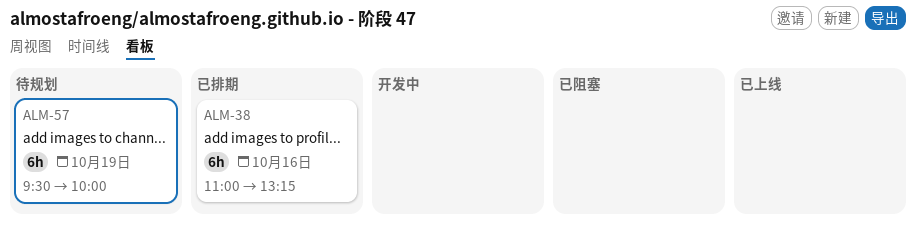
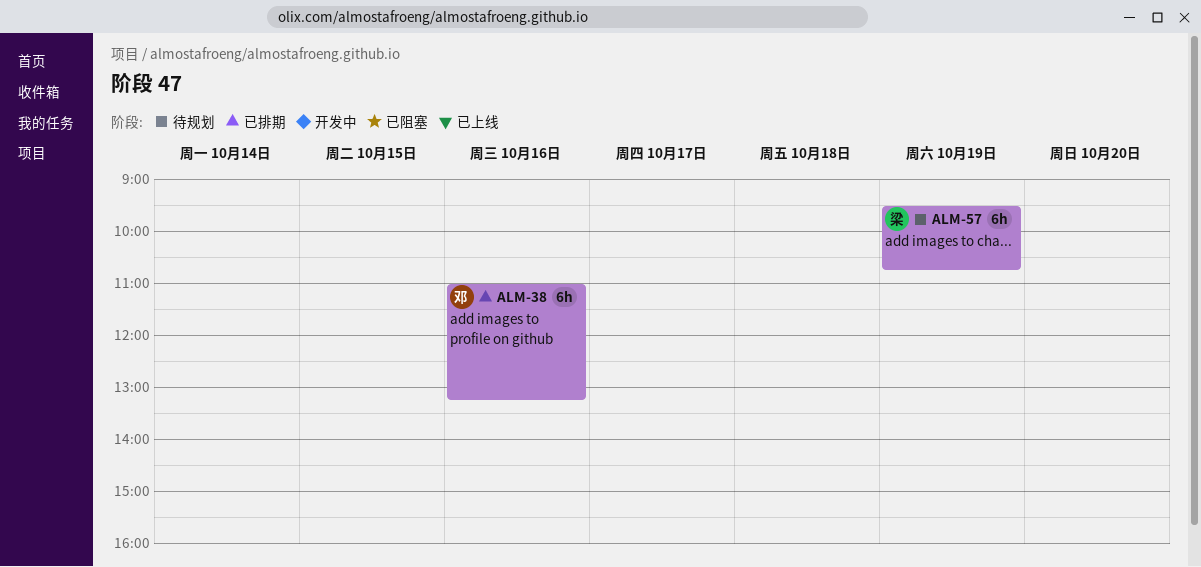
ALM-57, ends: 10:00 -> 10:45

